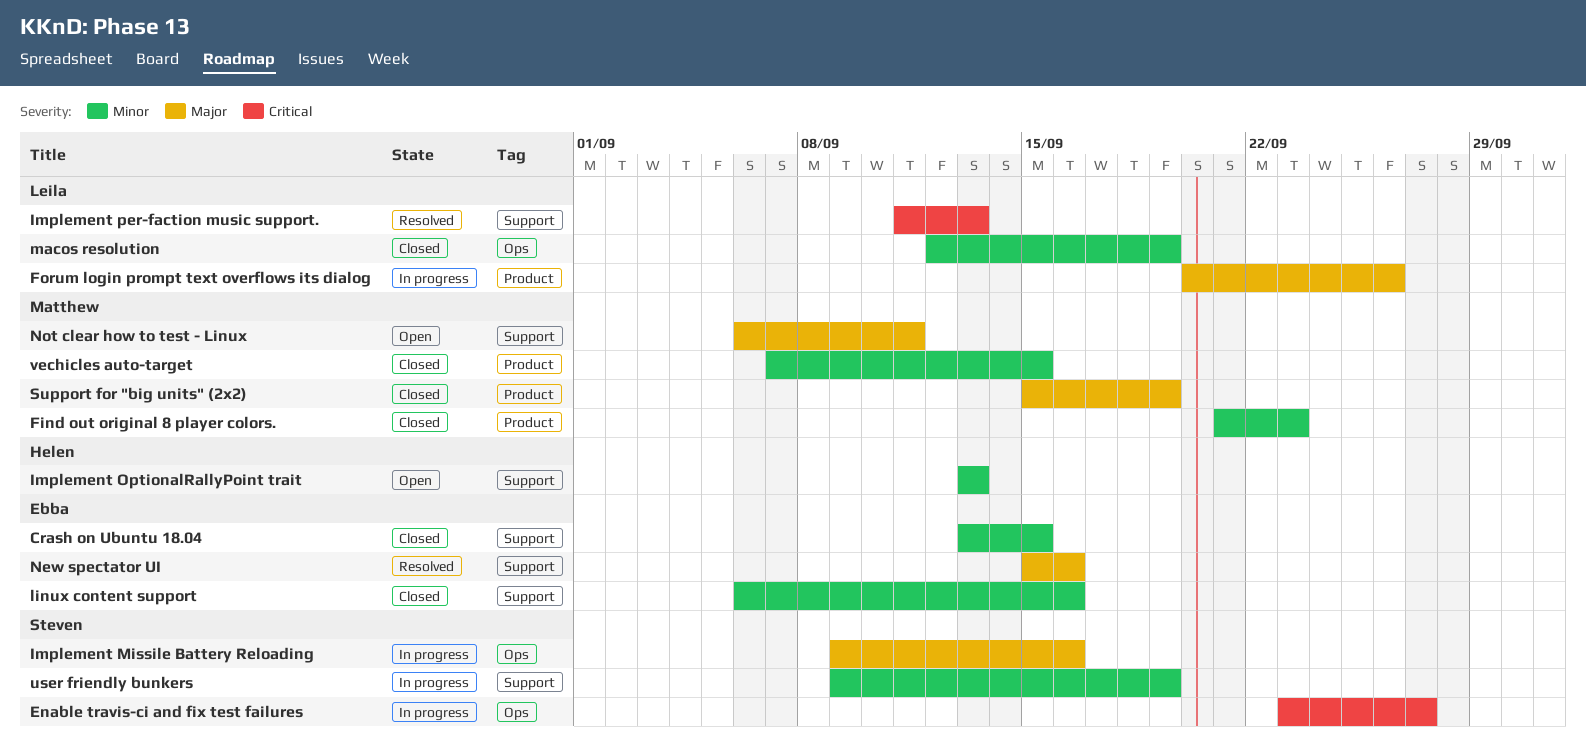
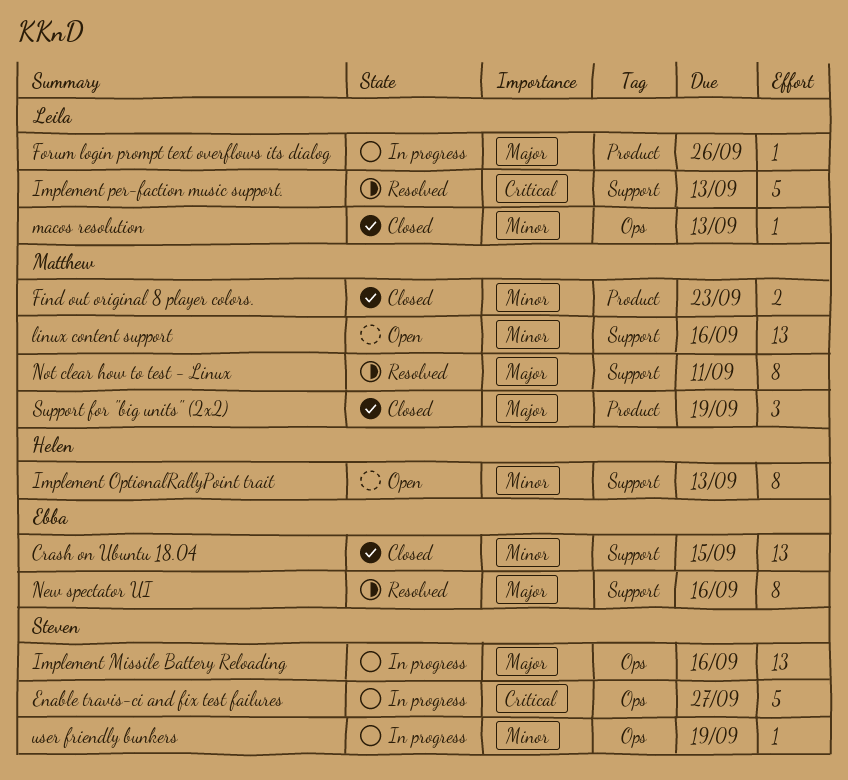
linux content support, status: Closed -> Open
linux content support, owner: Ebba -> Matthew
macos resolution, due: Sep 19 -> Sep 13
Not clear how to test - Linux, status: Open -> Resolved
user friendly bunkers, label: Support -> Ops
vechicles auto-target: present -> none

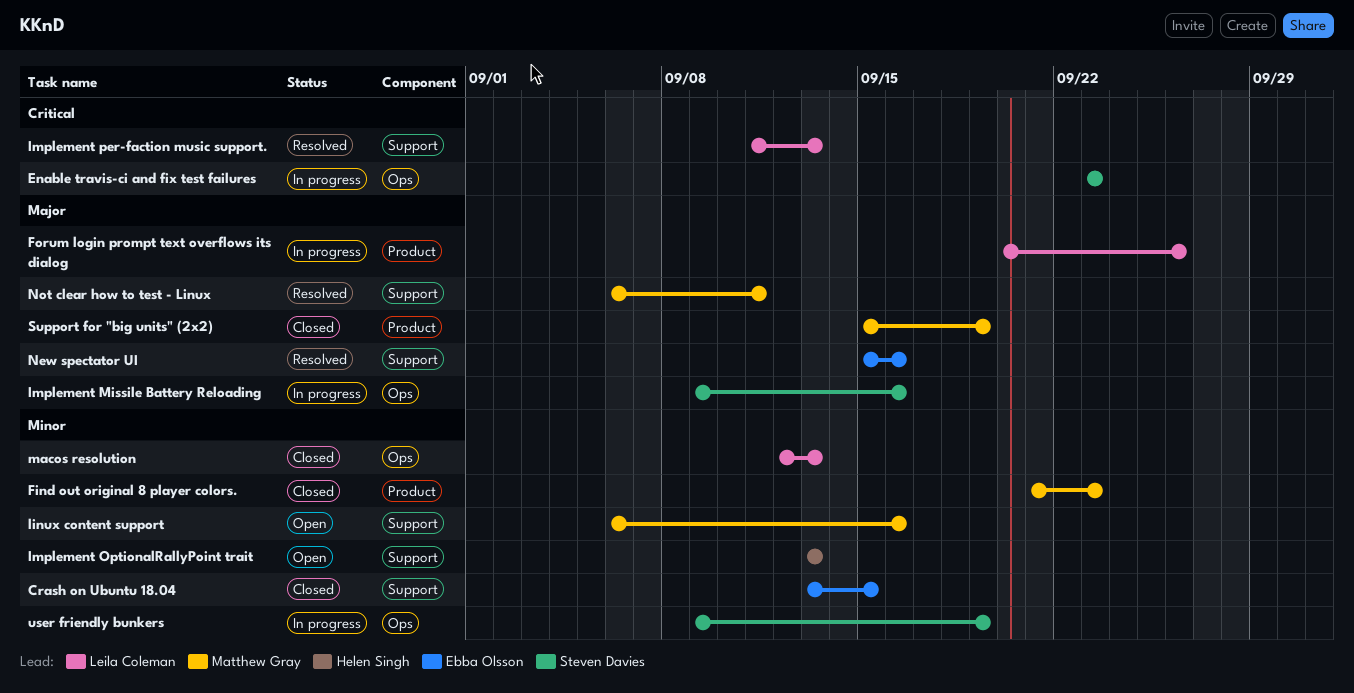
Enable travis-ci and fix test failures, due: Sep 27 -> Sep 23

